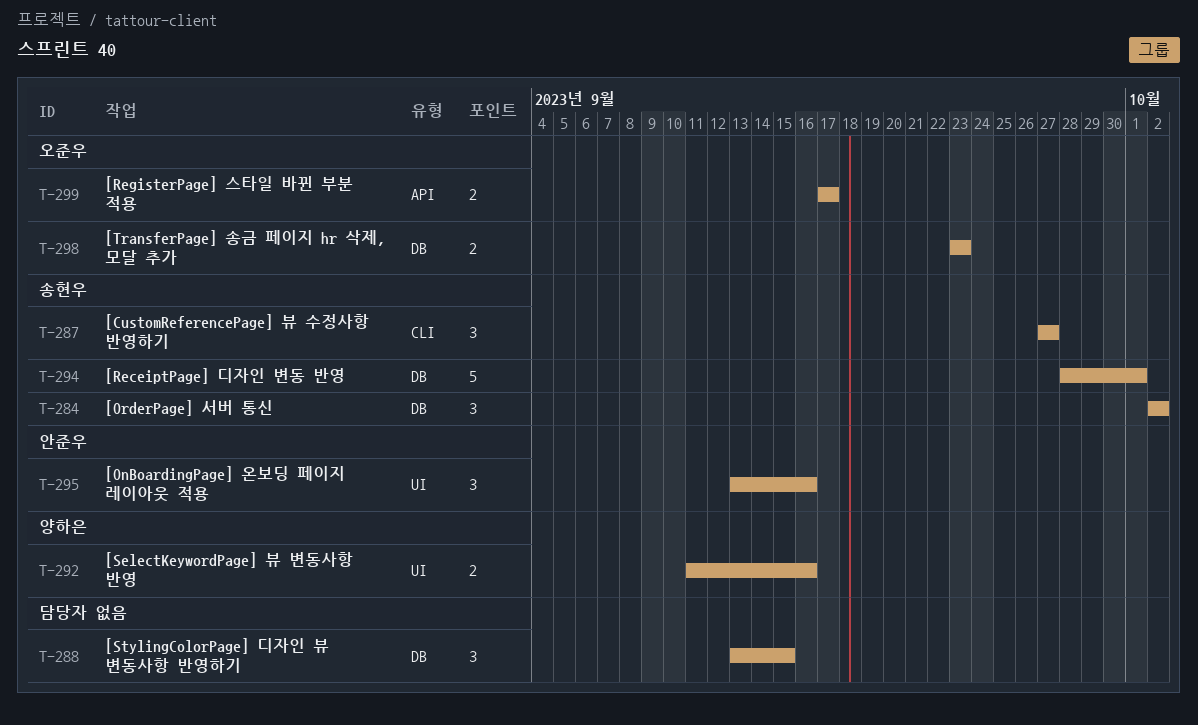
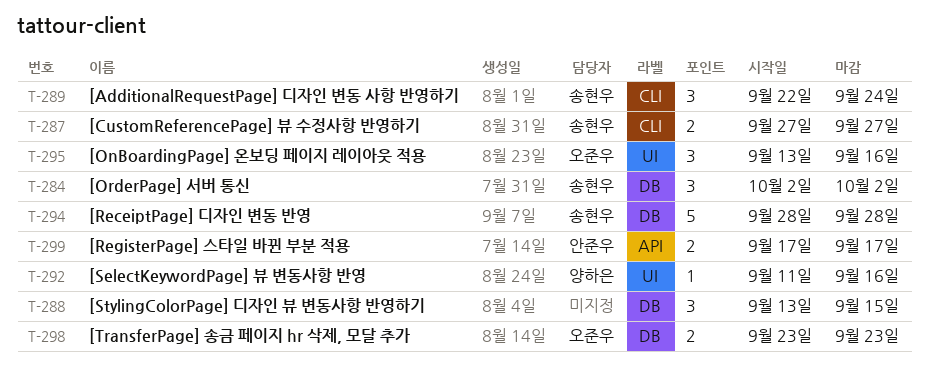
T-287, estimate: 3 -> 2
T-289: none -> present
T-292, estimate: 2 -> 1
T-294, due: Oct 1 -> Sep 28
T-295, owner: 안준우 -> 오준우
T-299, owner: 오준우 -> 안준우

